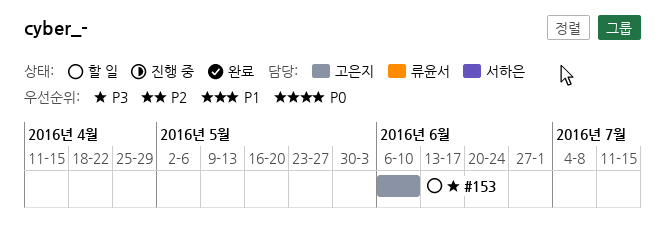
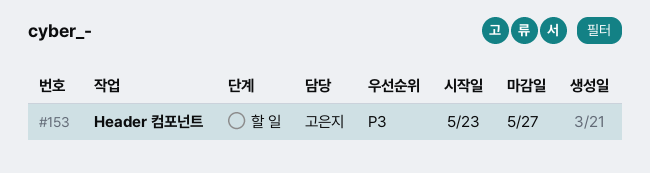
#153, start: Jun 6 -> May 23
#153, due: Jun 10 -> May 27

